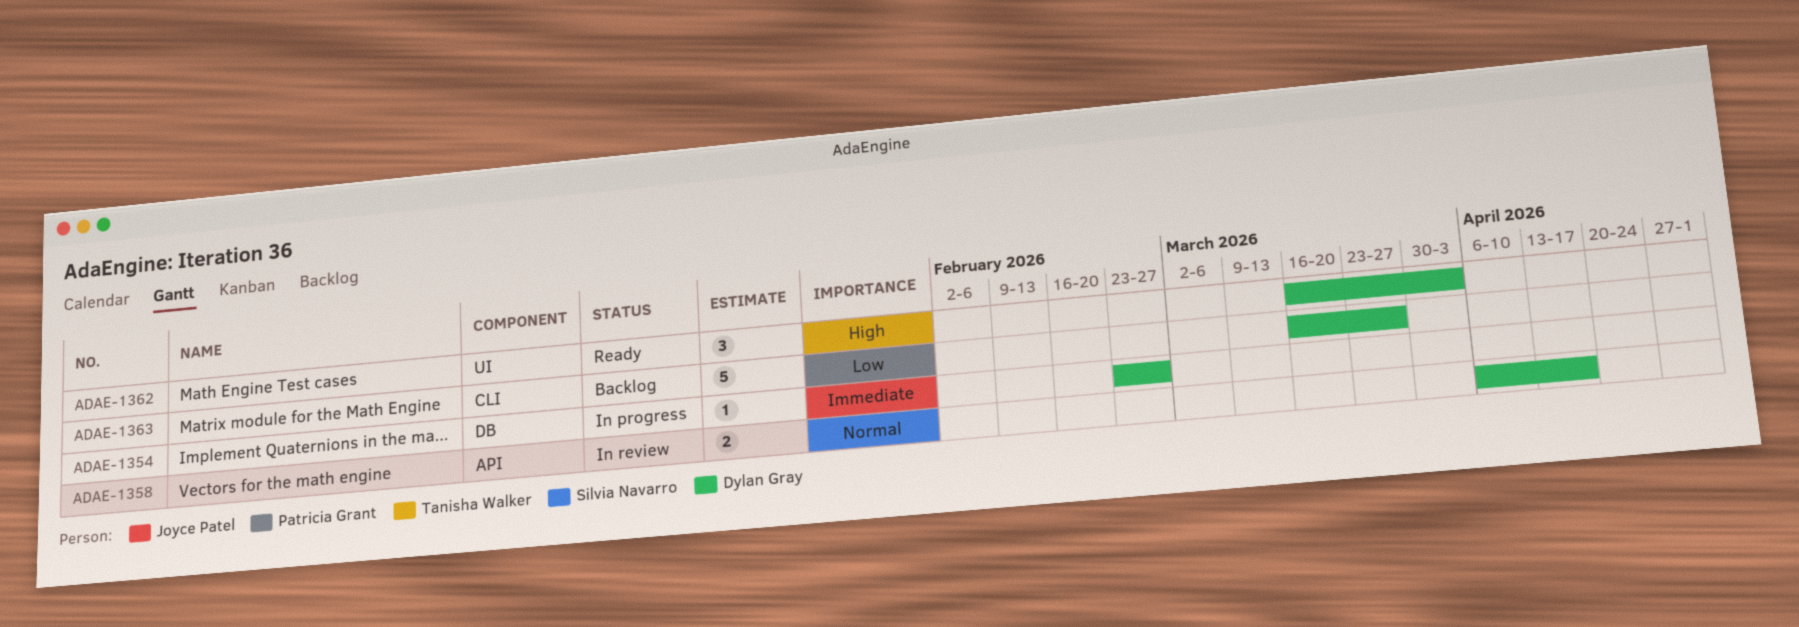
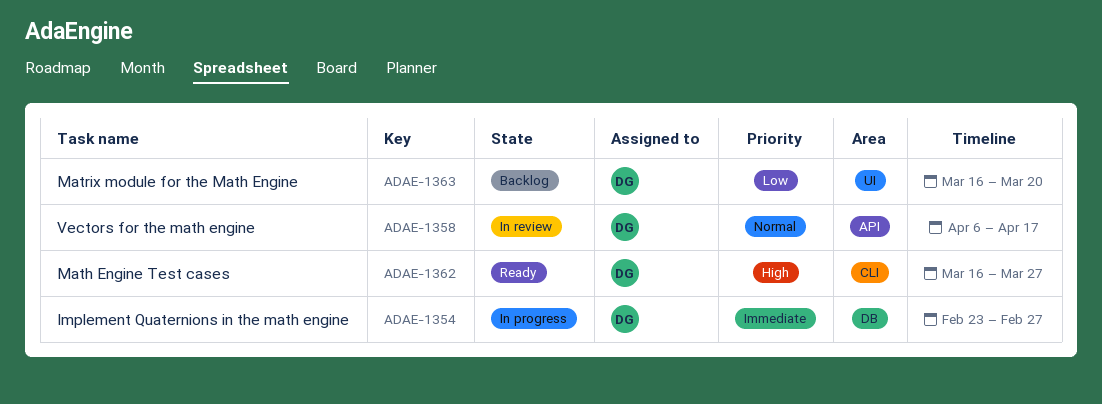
ADAE-1362, label: UI -> CLI
ADAE-1362, due: Apr 3 -> Mar 27
ADAE-1363, label: CLI -> UI
ADAE-1363, due: Mar 27 -> Mar 20

